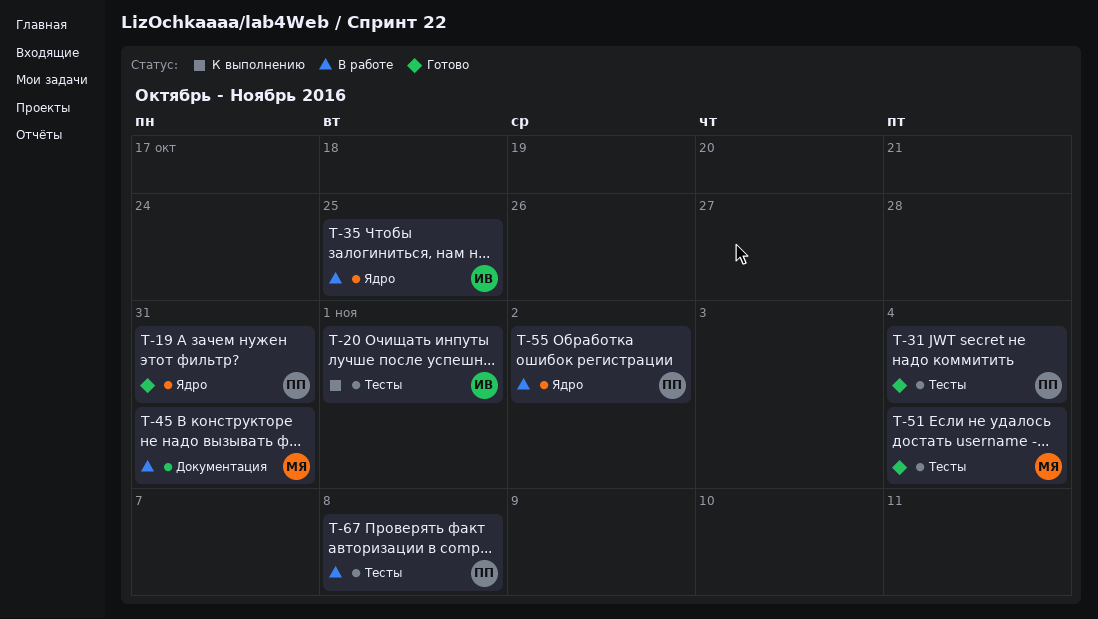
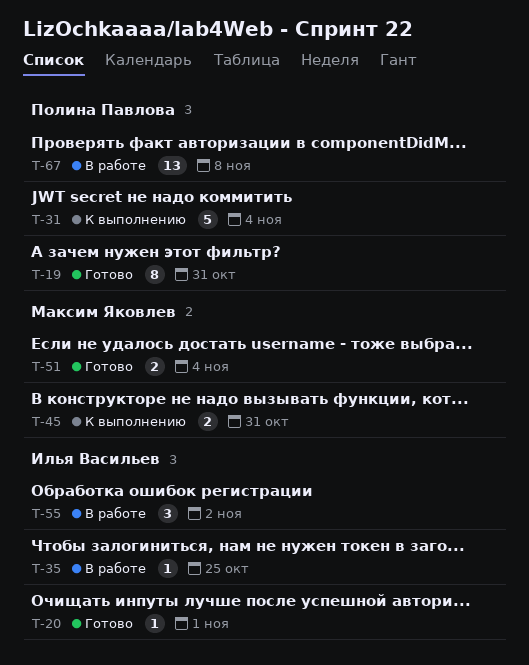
T-20, status: К выполнению -> Готово
T-31, status: Готово -> К выполнению
T-45, status: В работе -> К выполнению
T-55, owner: Полина Павлова -> Илья Васильев

